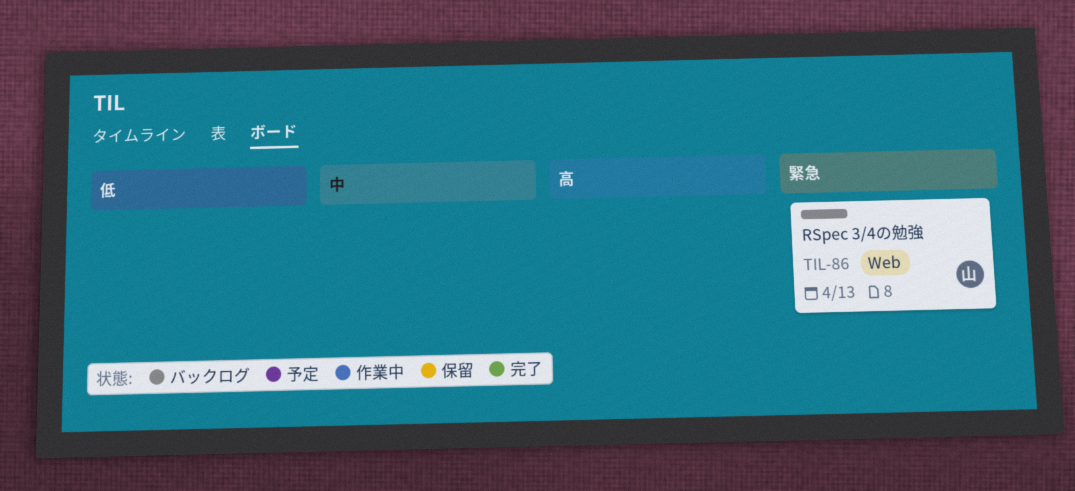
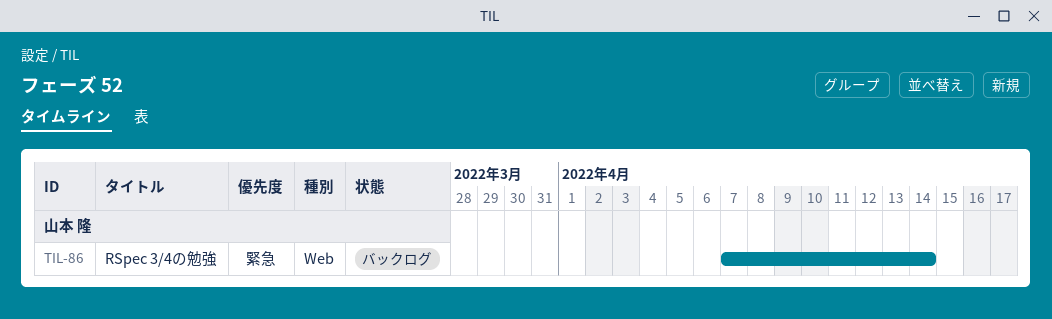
TIL-86, due: Apr 13 -> Apr 14

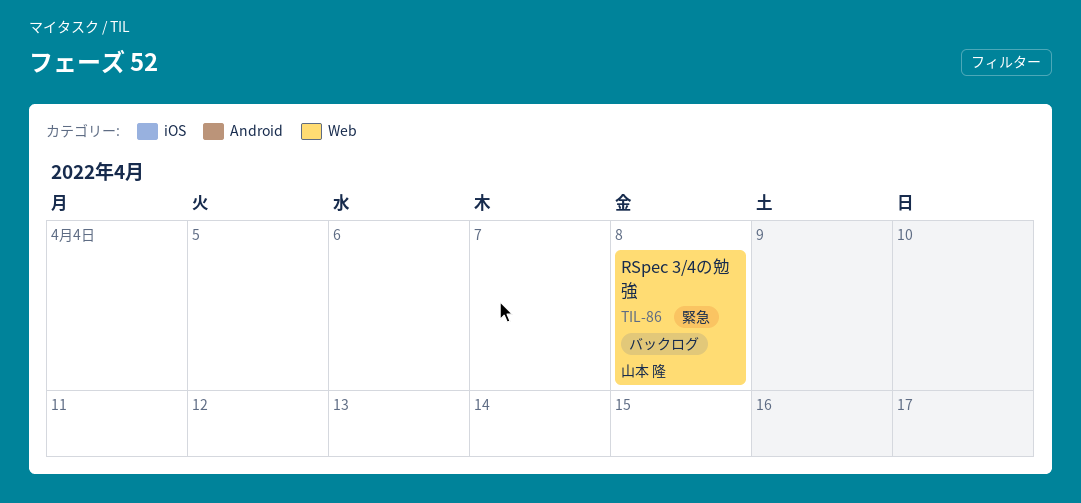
TIL-86, due: Apr 14 -> Apr 8

